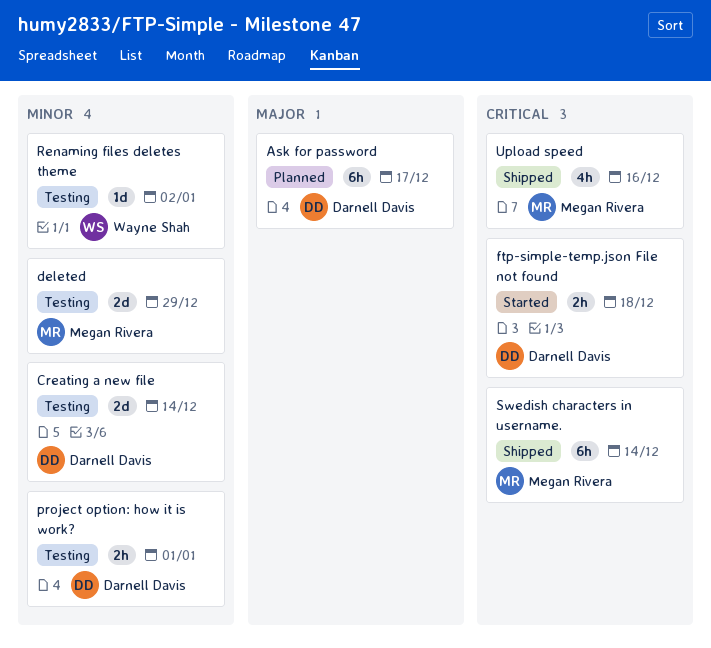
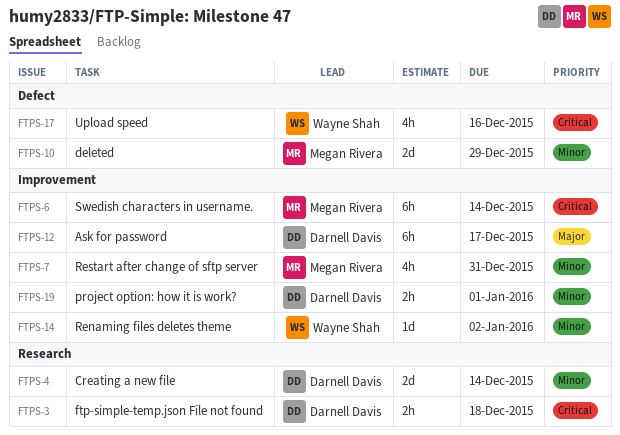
Restart after change of sftp server: none -> present
Upload speed, owner: Megan Rivera -> Wayne Shah

